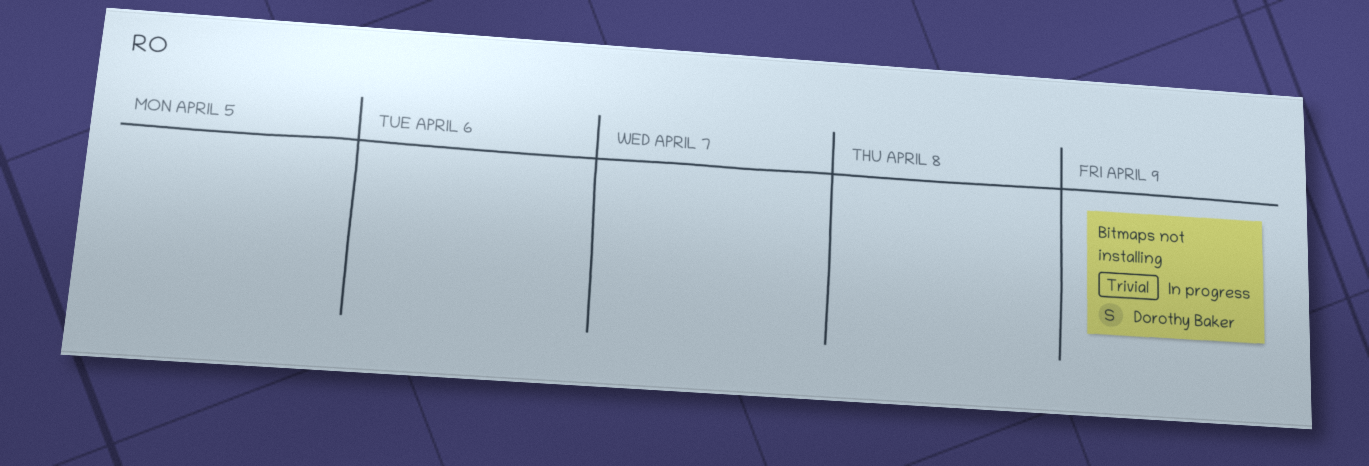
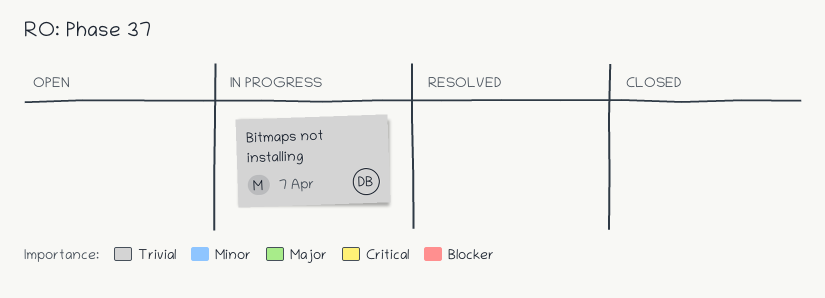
Bitmaps not installing, estimate: S -> M
Bitmaps not installing, due: Apr 9 -> Apr 7

